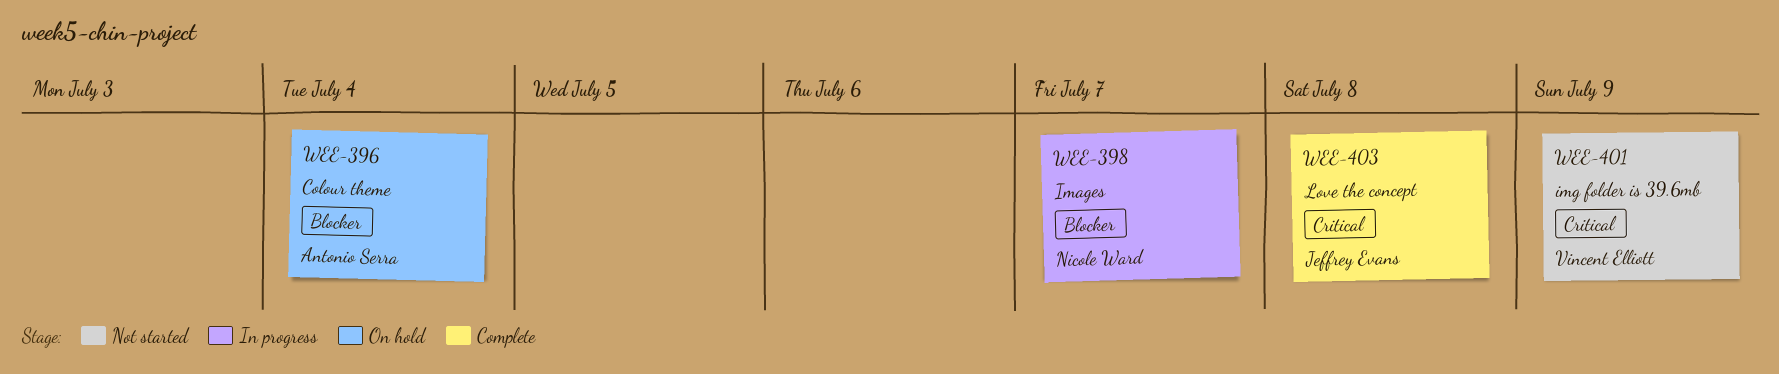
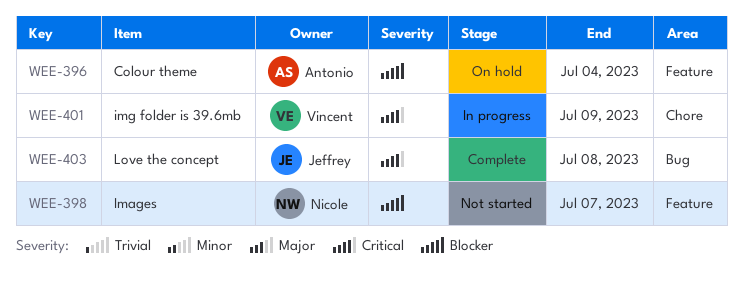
WEE-398, status: In progress -> Not started
WEE-401, status: Not started -> In progress

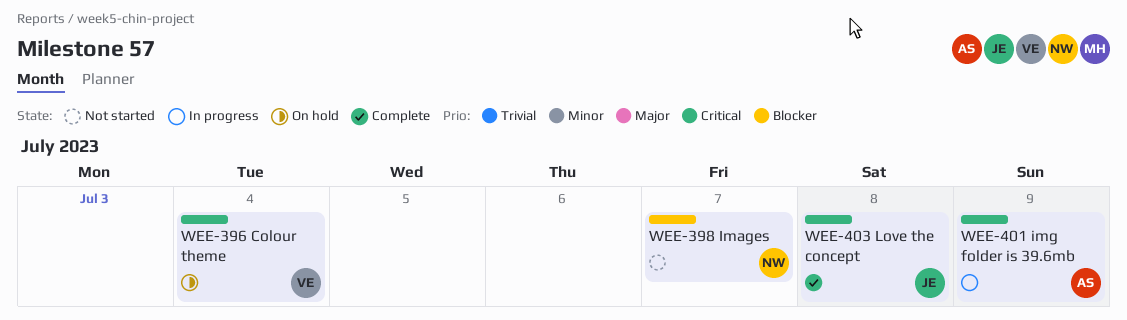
WEE-396, owner: Antonio -> Vincent
WEE-396, priority: Blocker -> Critical
WEE-401, owner: Vincent -> Antonio

